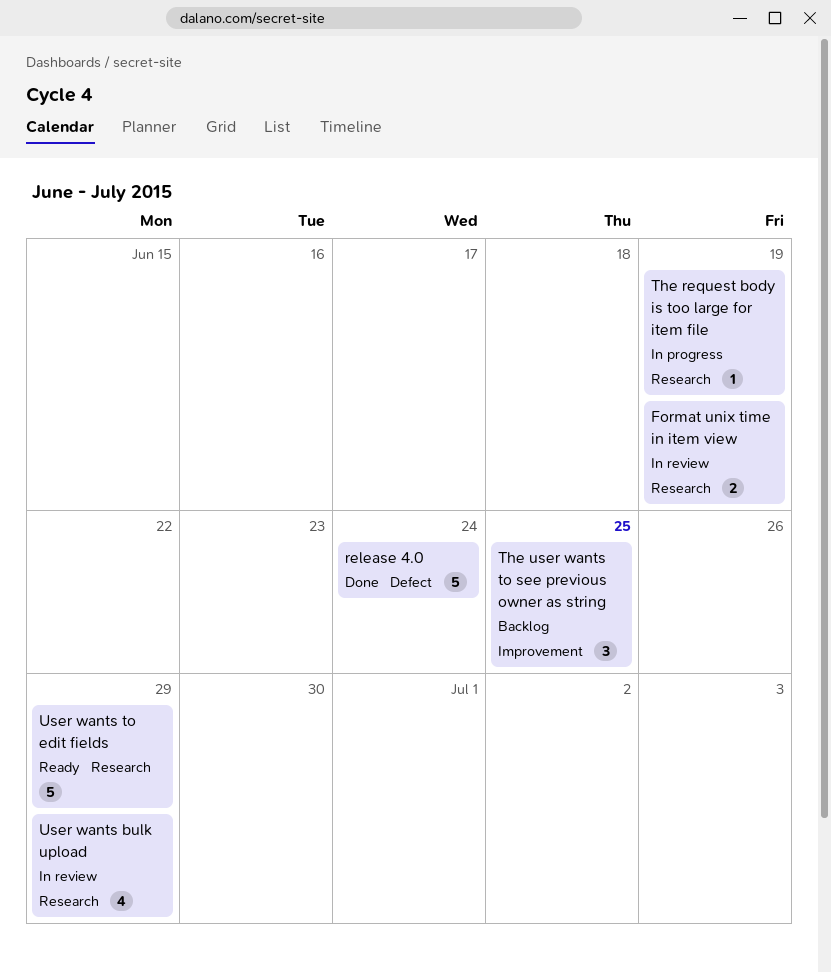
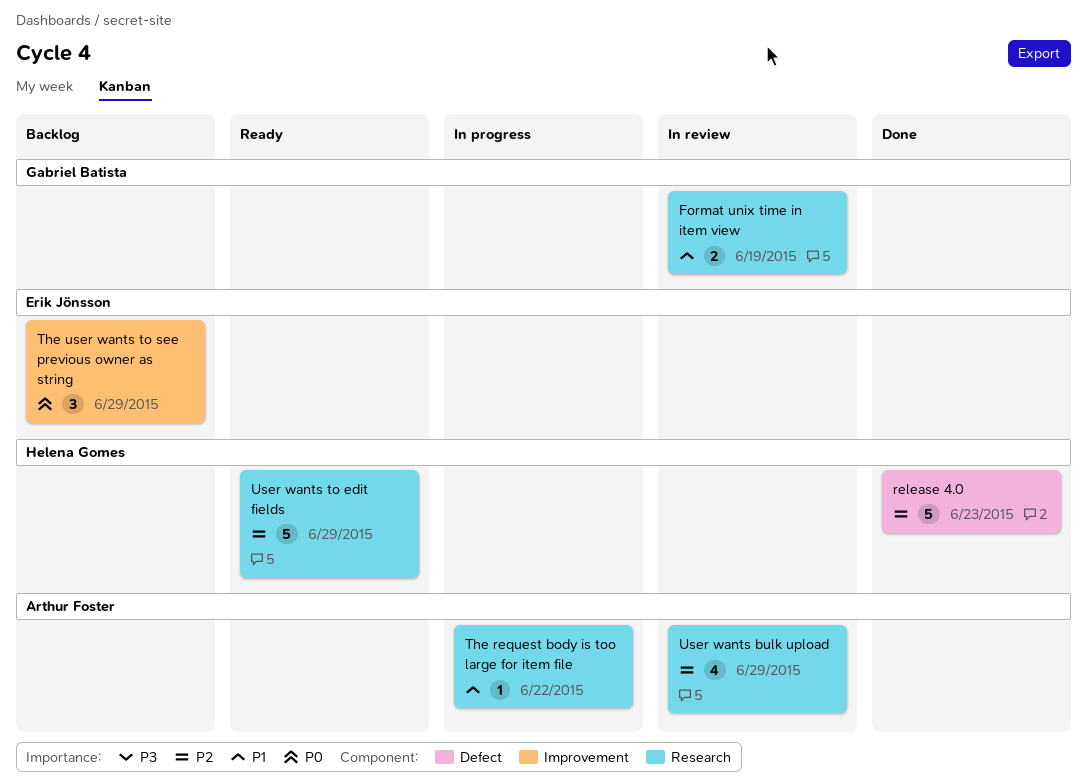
release 4.0, due: Jun 24 -> Jun 23
The request body is too large for item file, due: Jun 19 -> Jun 22
The user wants to see previous owner as string, due: Jun 25 -> Jun 29

